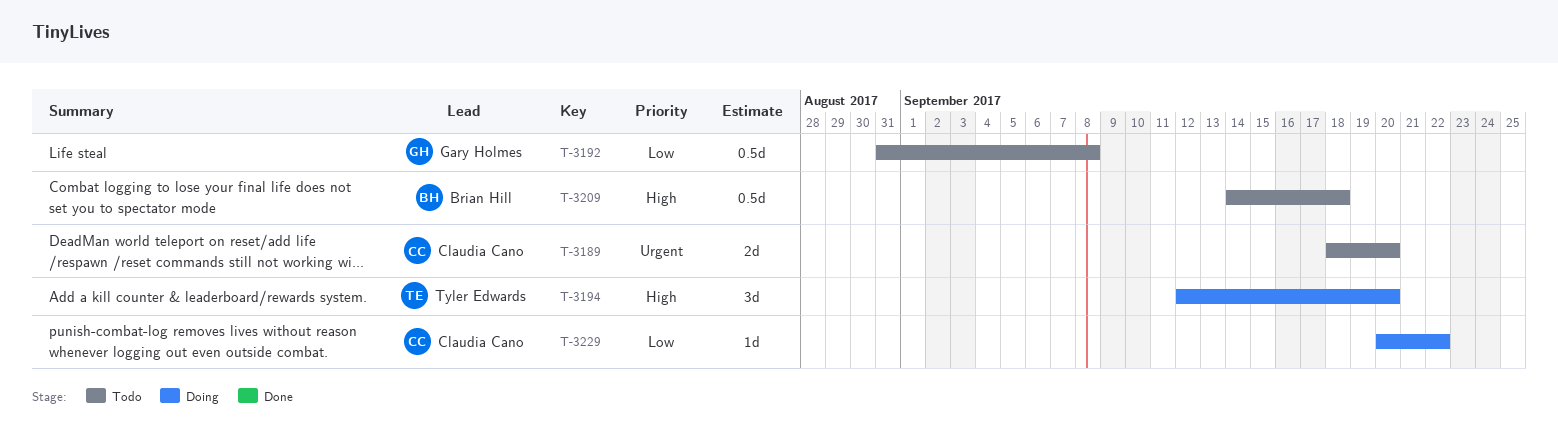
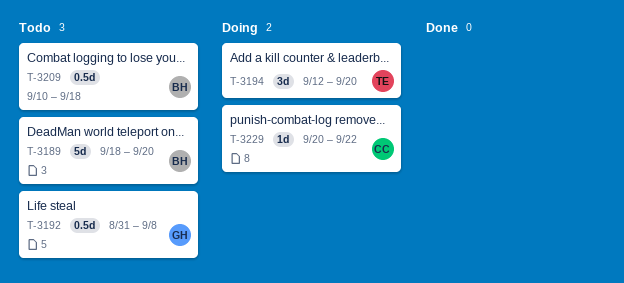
T-3189, owner: Claudia Cano -> Brian Hill
T-3189, estimate: 2d -> 5d
T-3209, start: Sep 14 -> Sep 10

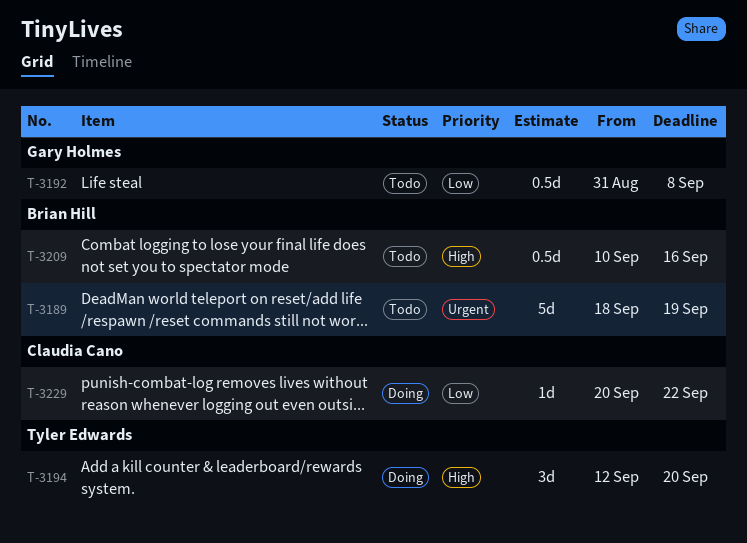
T-3189, due: Sep 20 -> Sep 19
T-3209, due: Sep 18 -> Sep 16

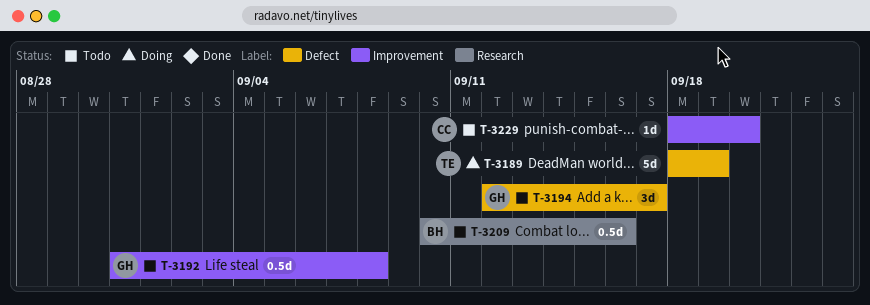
T-3189, status: Todo -> Doing
T-3189, owner: Brian Hill -> Tyler Edwards
T-3194, status: Doing -> Todo
T-3194, owner: Tyler Edwards -> Gary Holmes
T-3194, due: Sep 20 -> Sep 17
T-3229, status: Doing -> Todo
T-3229, start: Sep 20 -> Sep 18
T-3229, due: Sep 22 -> Sep 20

